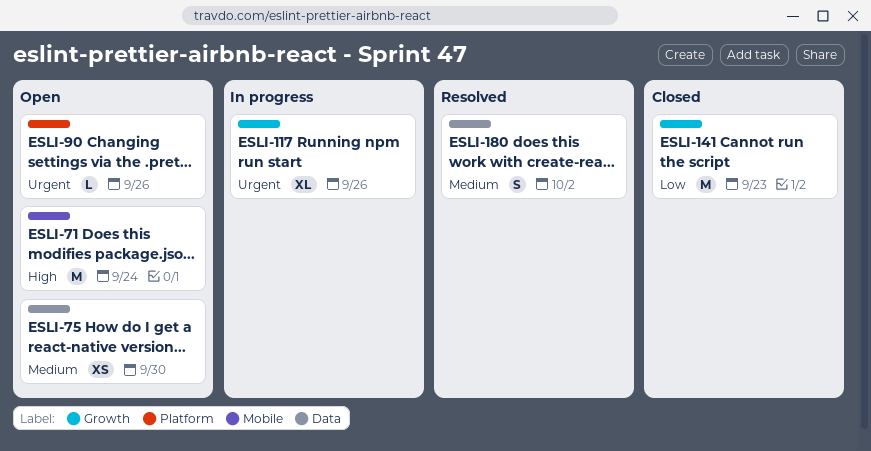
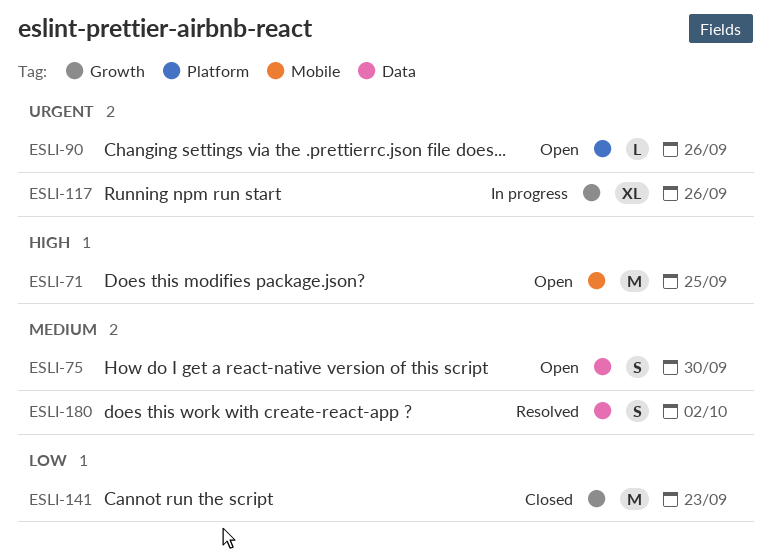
ESLI-71, due: Sep 24 -> Sep 25
ESLI-75, estimate: XS -> S

